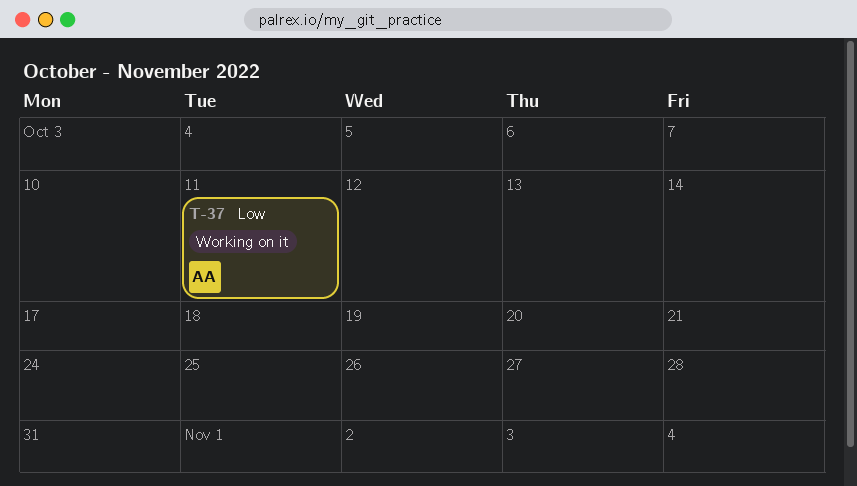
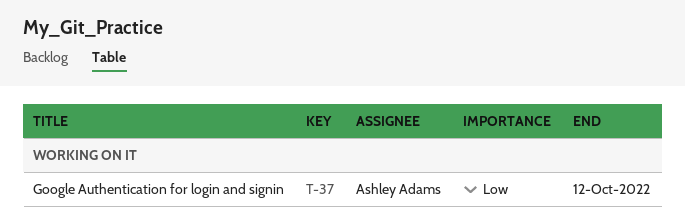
T-37, due: Oct 11 -> Oct 12

